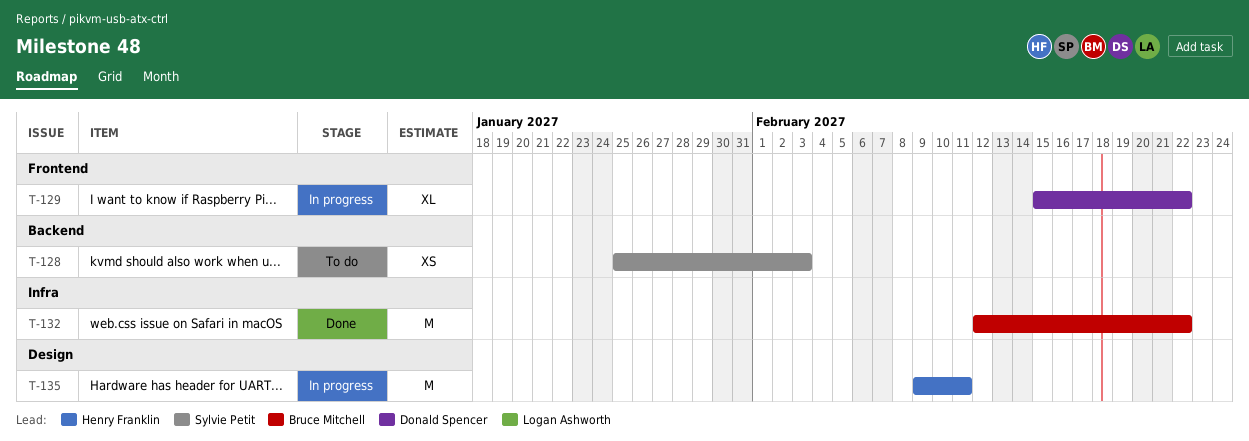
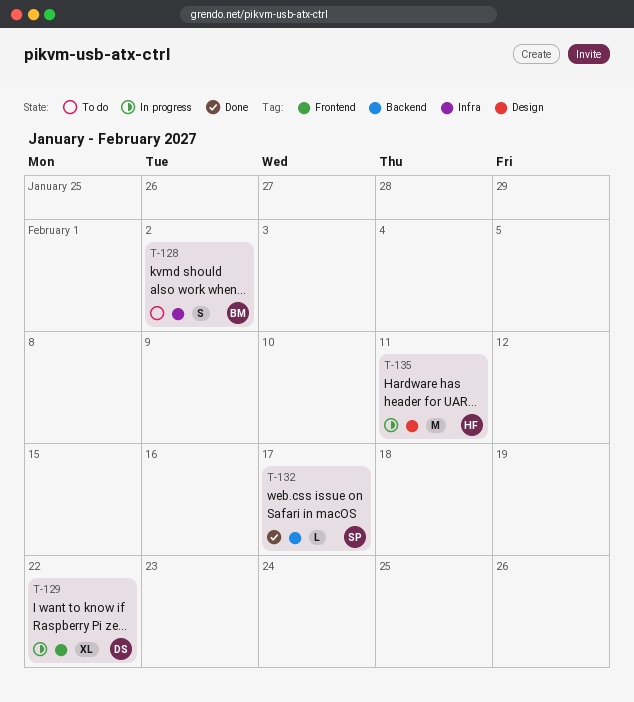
T-128, owner: Sylvie Petit -> Bruce Mitchell
T-128, label: Backend -> Infra
T-128, estimate: XS -> S
T-128, due: Feb 3 -> Feb 2
T-132, owner: Bruce Mitchell -> Sylvie Petit
T-132, label: Infra -> Backend
T-132, estimate: M -> L
T-132, due: Feb 22 -> Feb 17

